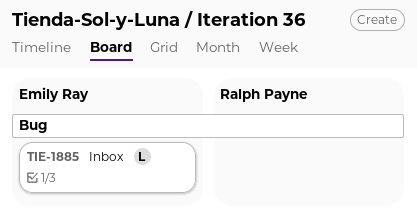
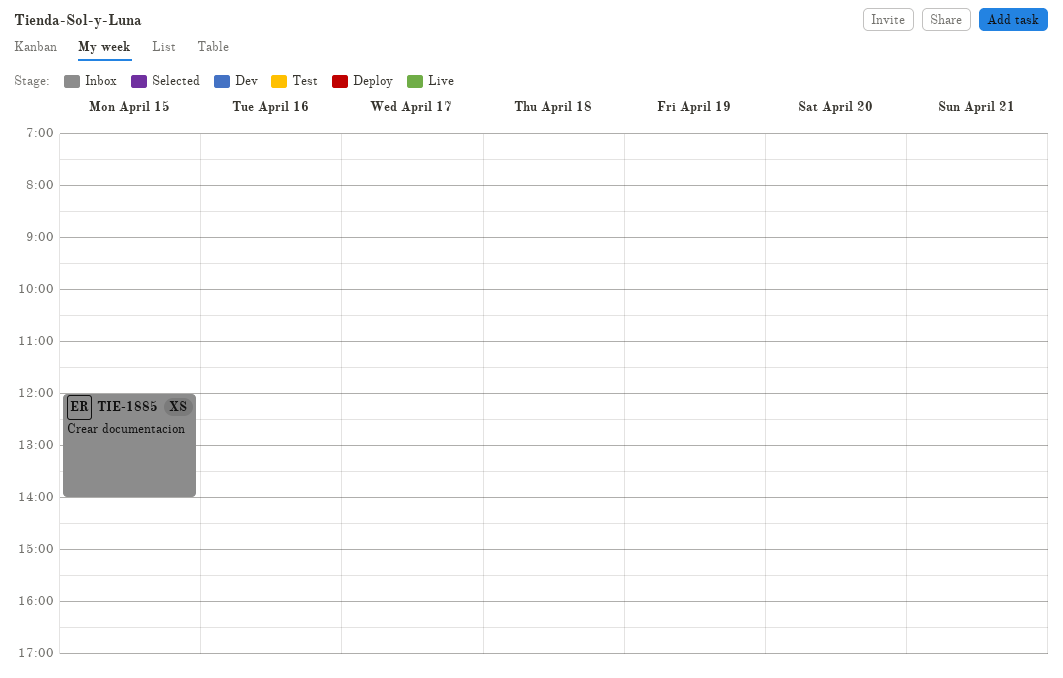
TIE-1885, estimate: L -> XS

